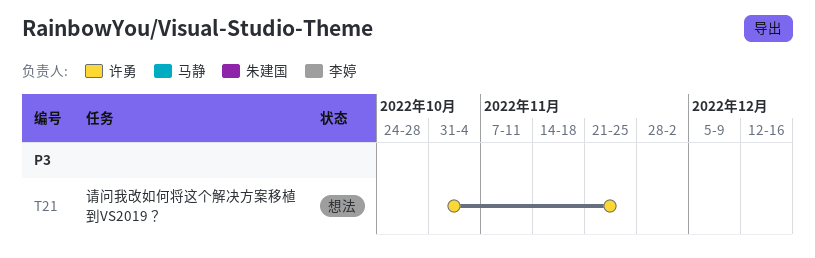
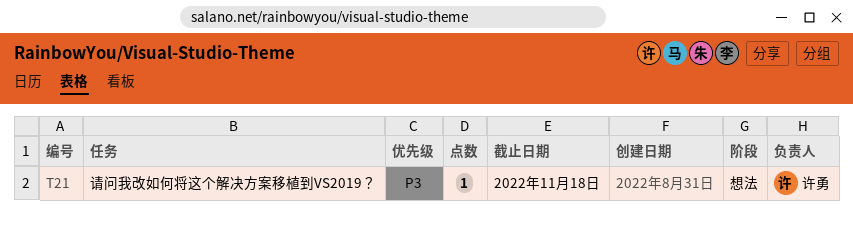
T21, due: Nov 25 -> Nov 18

